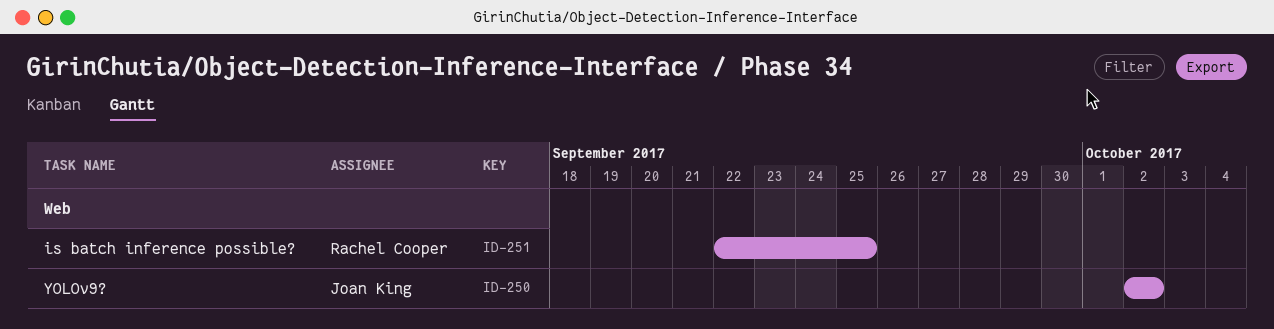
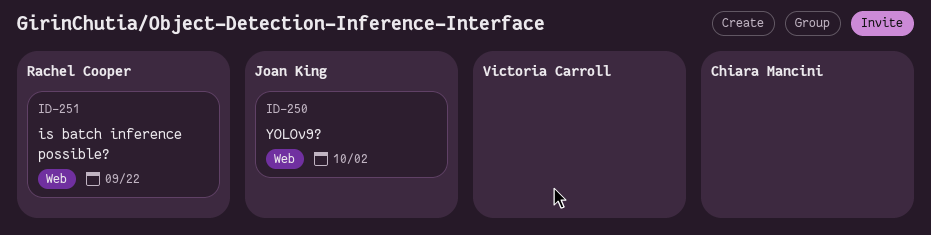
ID-251, due: Sep 25 -> Sep 22

